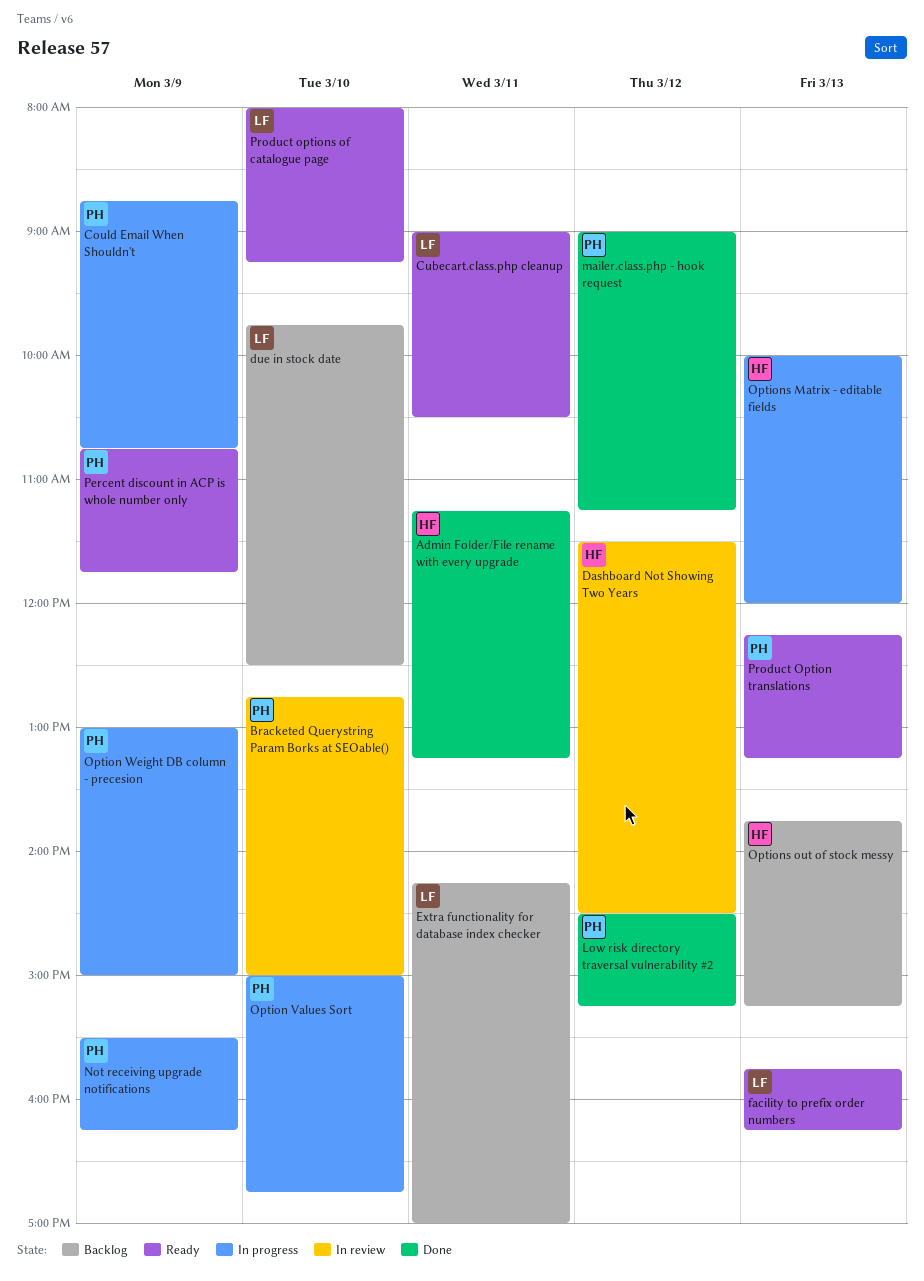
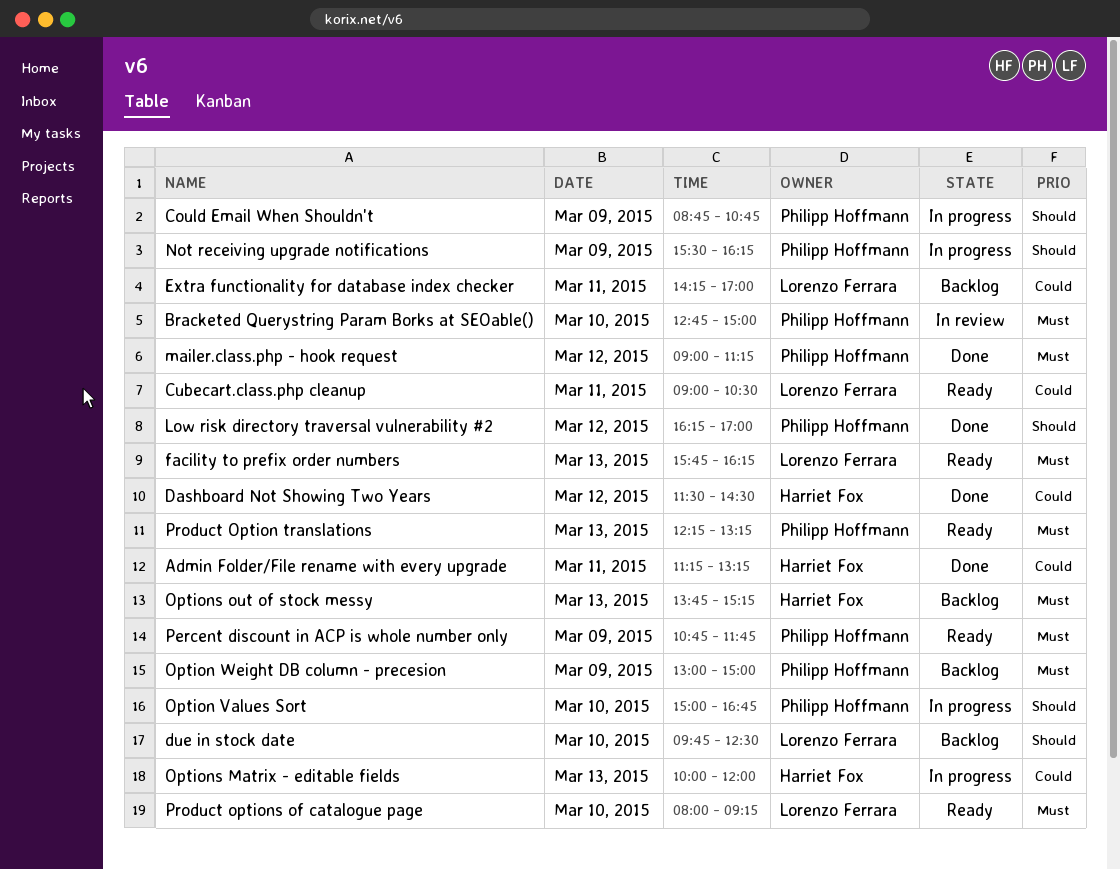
Dashboard Not Showing Two Years, status: In review -> Done
Low risk directory traversal vulnerability #2, begins: 14:30 -> 16:15
Low risk directory traversal vulnerability #2, ends: 15:15 -> 17:00
Option Weight DB column - precesion, status: In progress -> Backlog

